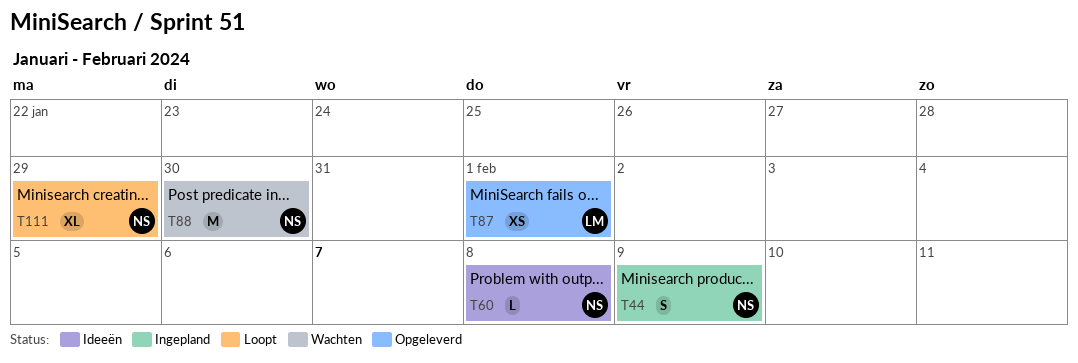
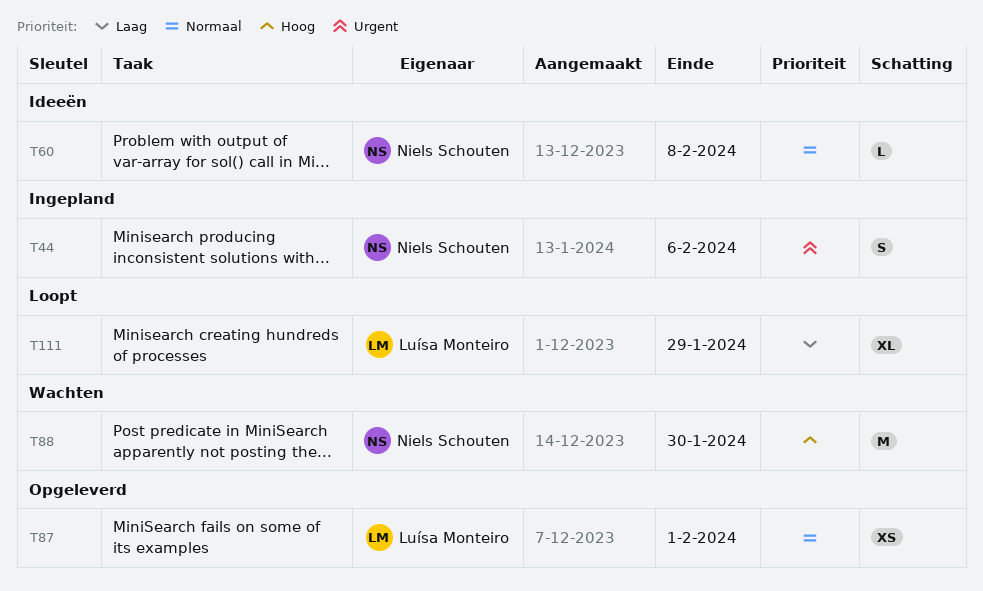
T44, due: Feb 9 -> Feb 6
T111, owner: Niels Schouten -> Luísa Monteiro

